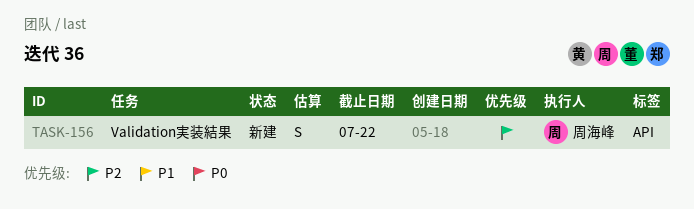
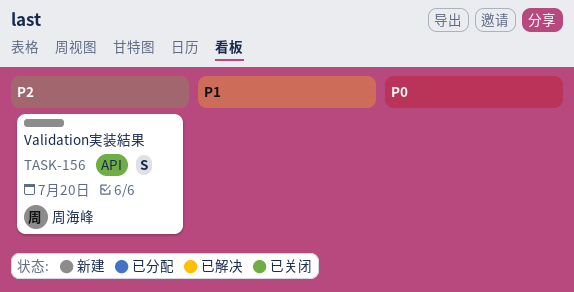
TASK-156, due: Jul 22 -> Jul 20

